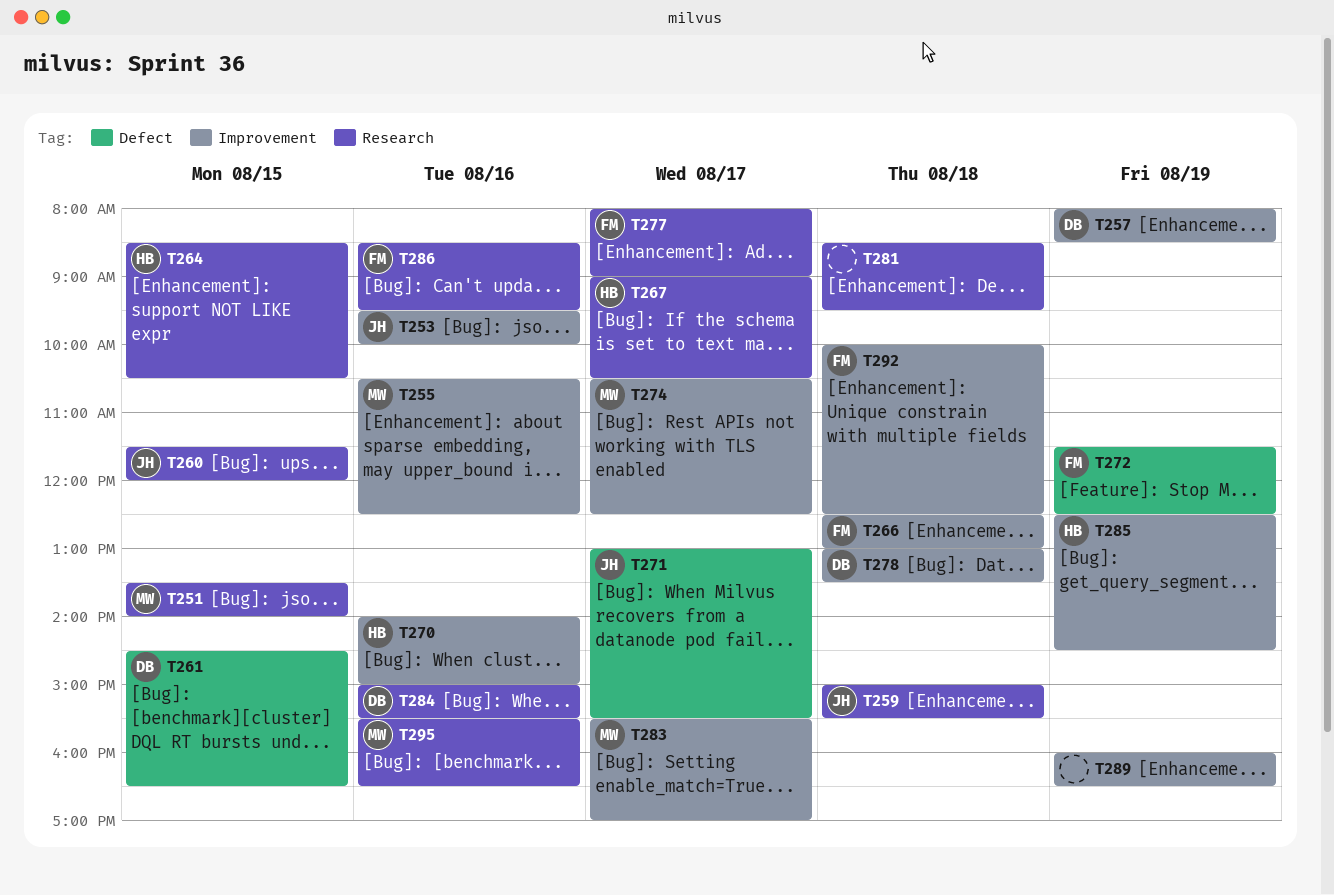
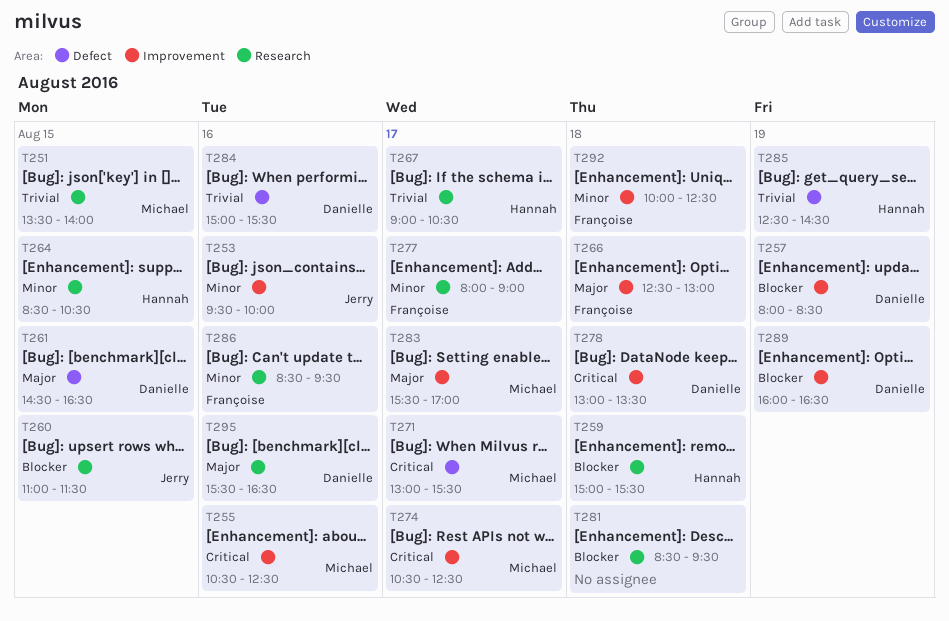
T259, owner: Jerry -> Hannah
T260, begins: 11:30 -> 11:00
T260, ends: 12:00 -> 11:30
T270: present -> none
T271, owner: Jerry -> Michael
T272: present -> none
T284, label: Research -> Defect
T285, label: Improvement -> Defect
T289, owner: none -> Danielle
T295, owner: Michael -> Danielle

